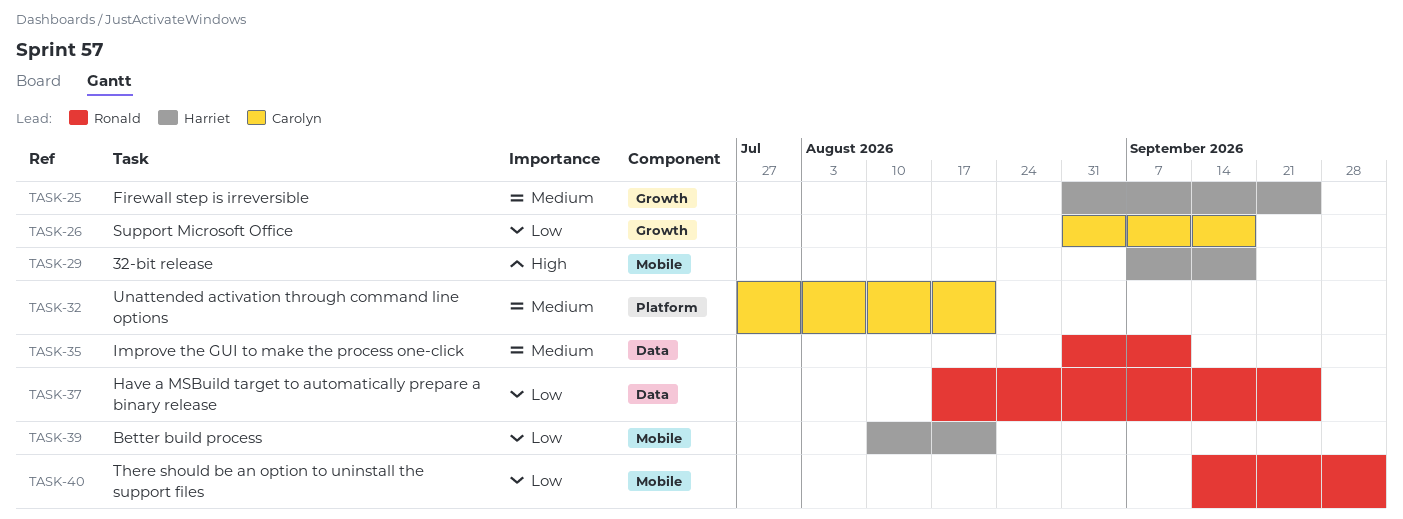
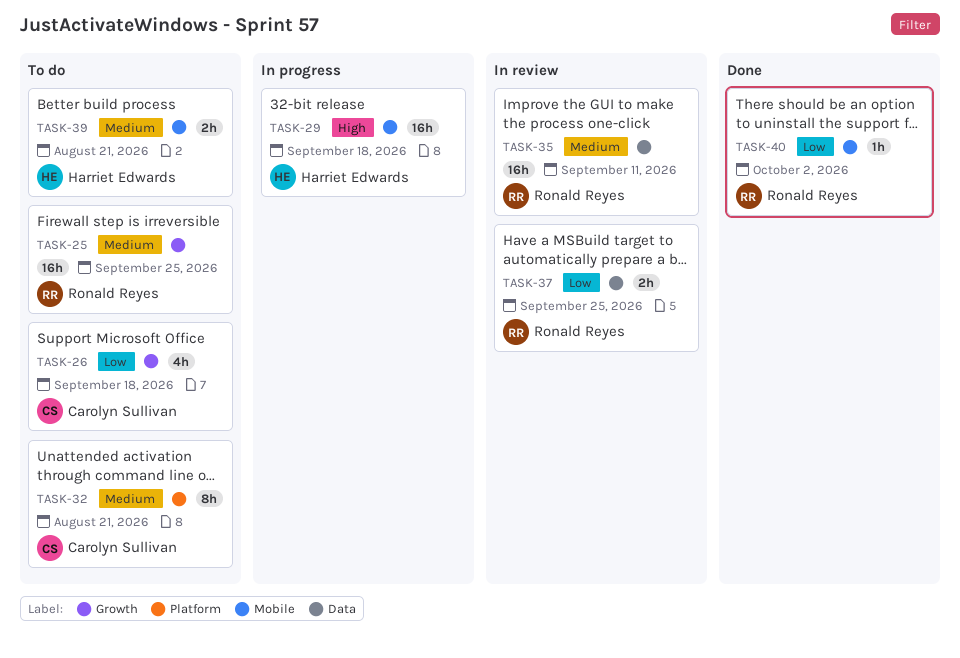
TASK-25, owner: Harriet Edwards -> Ronald Reyes
TASK-39, priority: Low -> Medium

